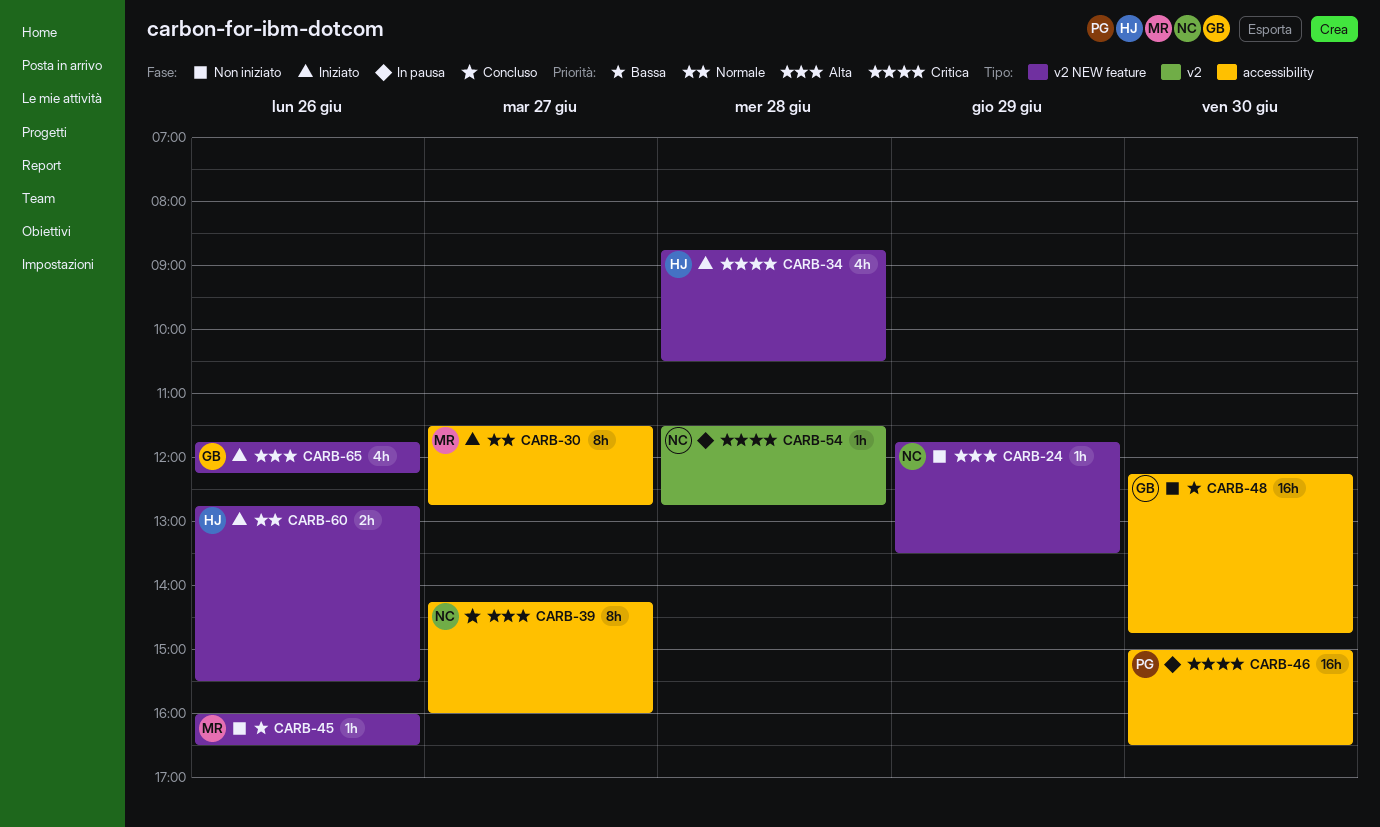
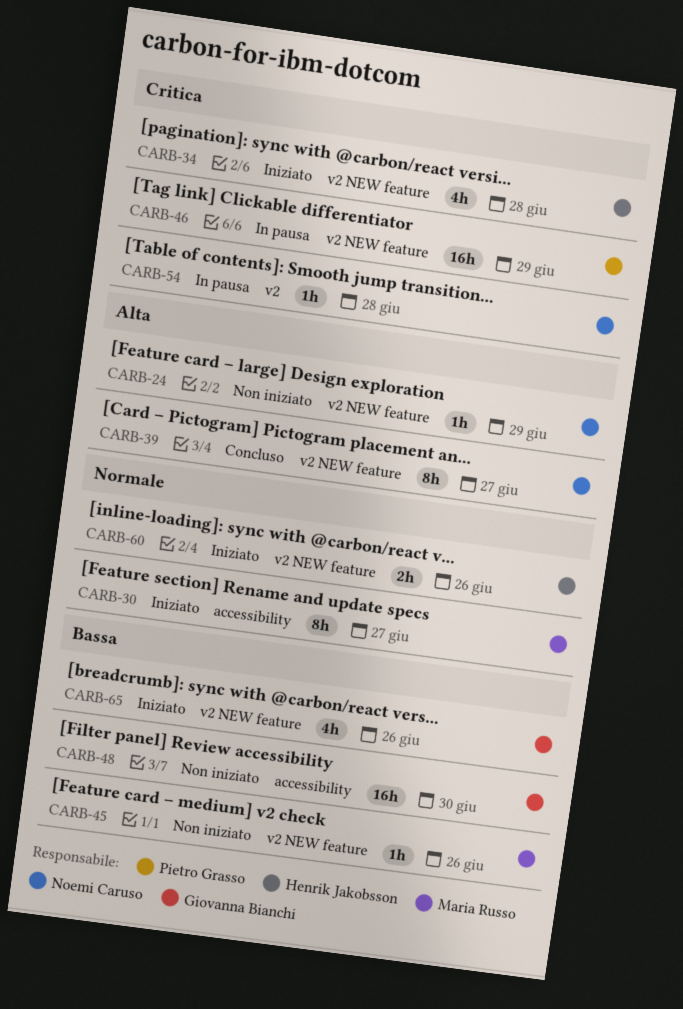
CARB-39, label: accessibility -> v2 NEW feature
CARB-46, label: accessibility -> v2 NEW feature
CARB-46, day: Jun 30 -> Jun 29
CARB-65, priority: Alta -> Bassa

